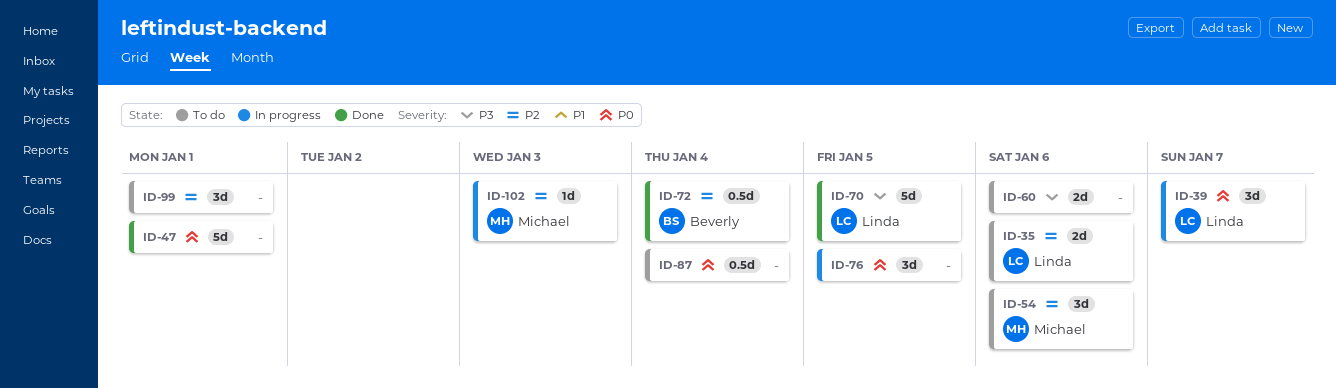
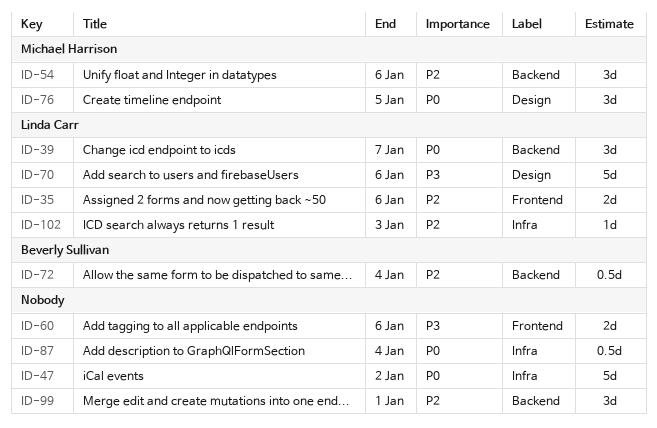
ID-47, due: Jan 1 -> Jan 2
ID-70, due: Jan 5 -> Jan 6
ID-76, owner: none -> Michael Harrison
ID-102, owner: Michael Harrison -> Linda Carr

